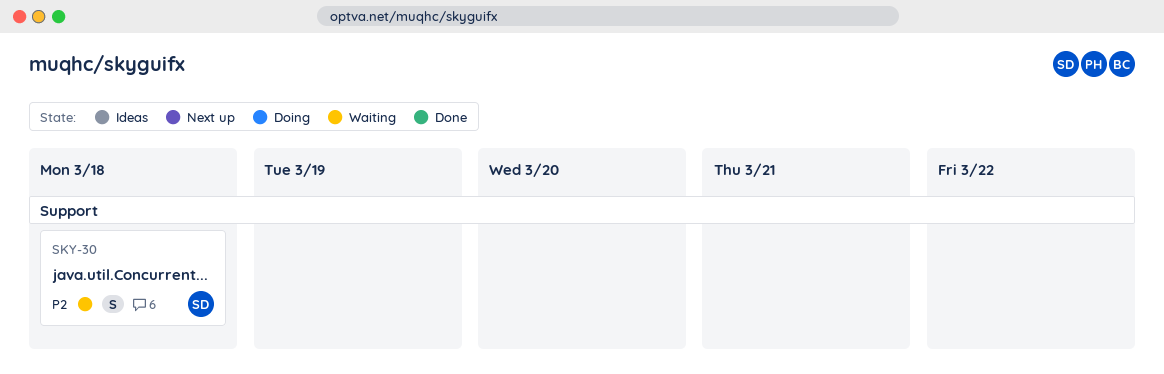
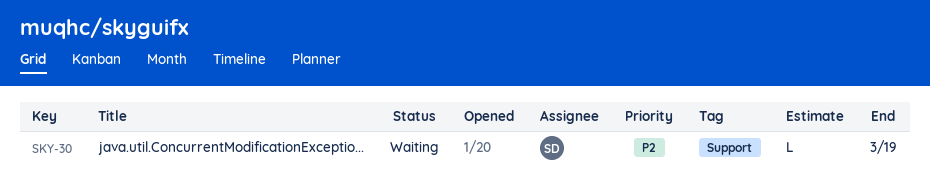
SKY-30, estimate: S -> L
SKY-30, due: Mar 18 -> Mar 19

